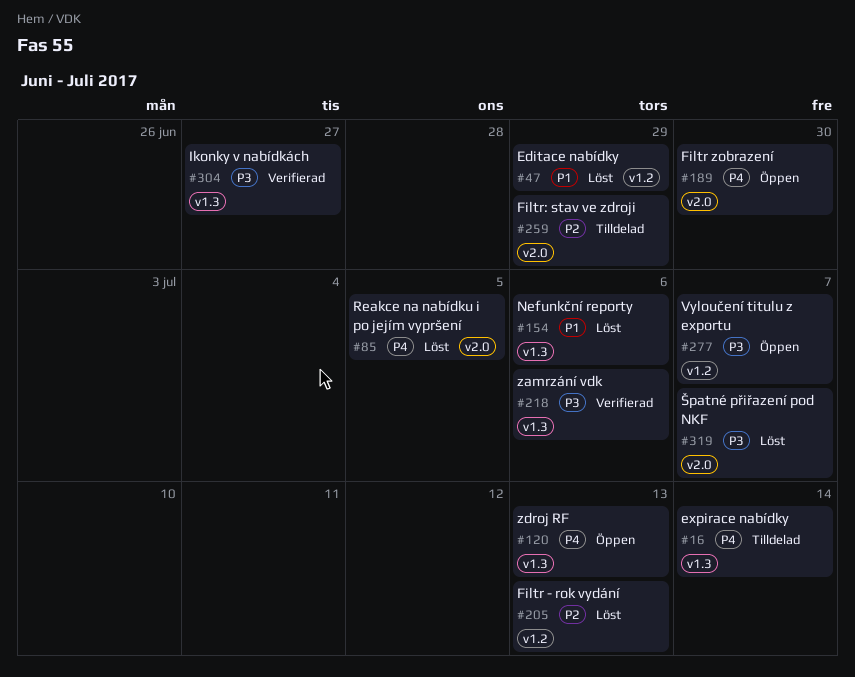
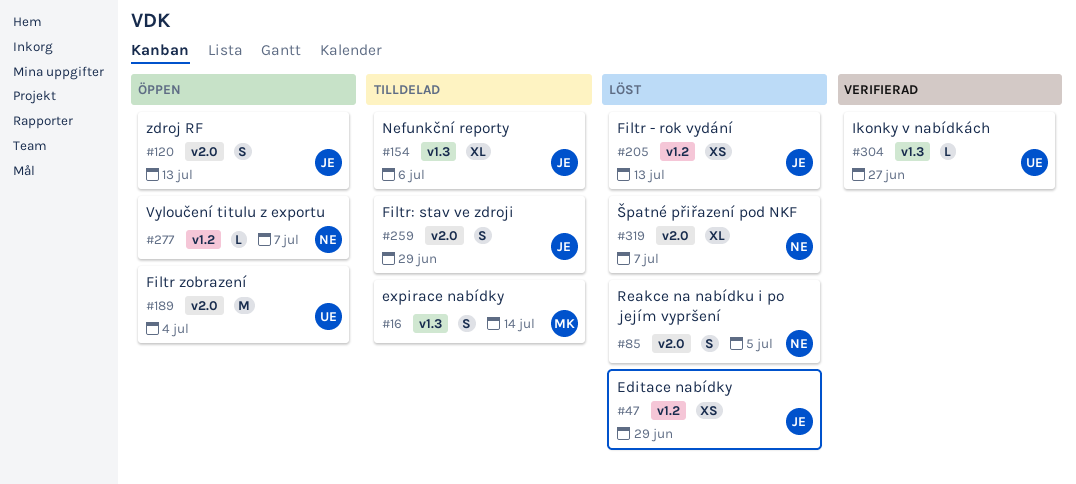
#120, label: v1.3 -> v2.0
#154, status: Löst -> Tilldelad
#189, due: Jun 30 -> Jul 4
#218: present -> none

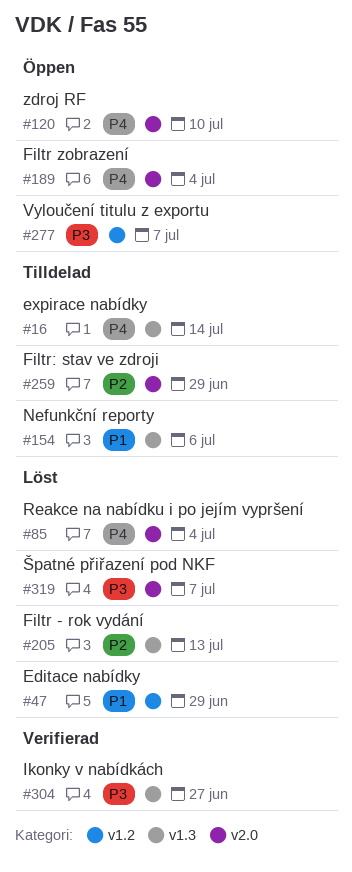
#85, due: Jul 5 -> Jul 4
#120, due: Jul 13 -> Jul 10
#205, label: v1.2 -> v1.3

